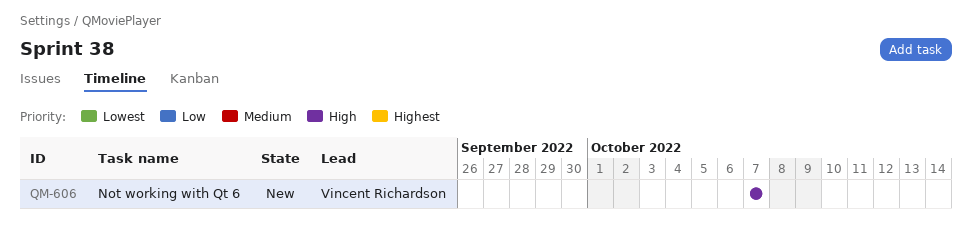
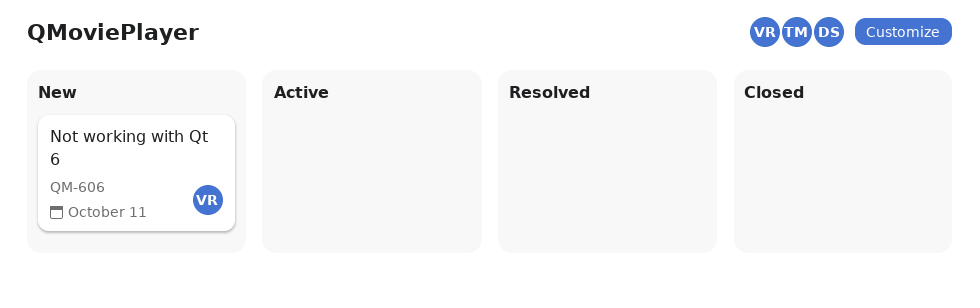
QM-606, due: Oct 7 -> Oct 11

